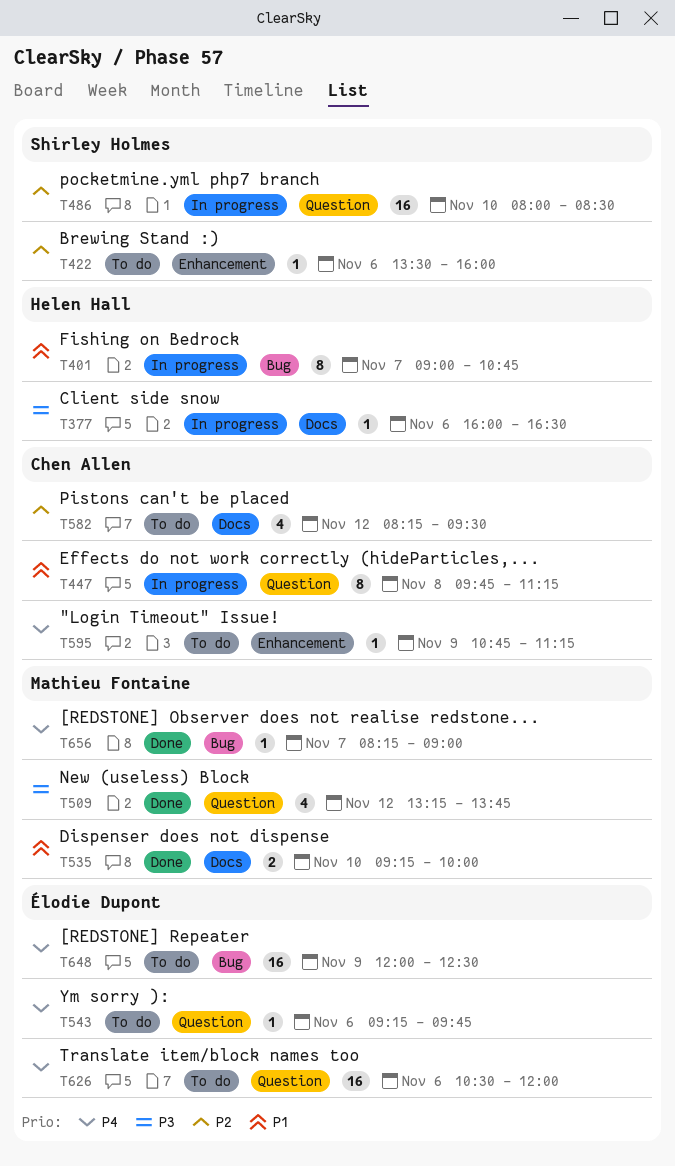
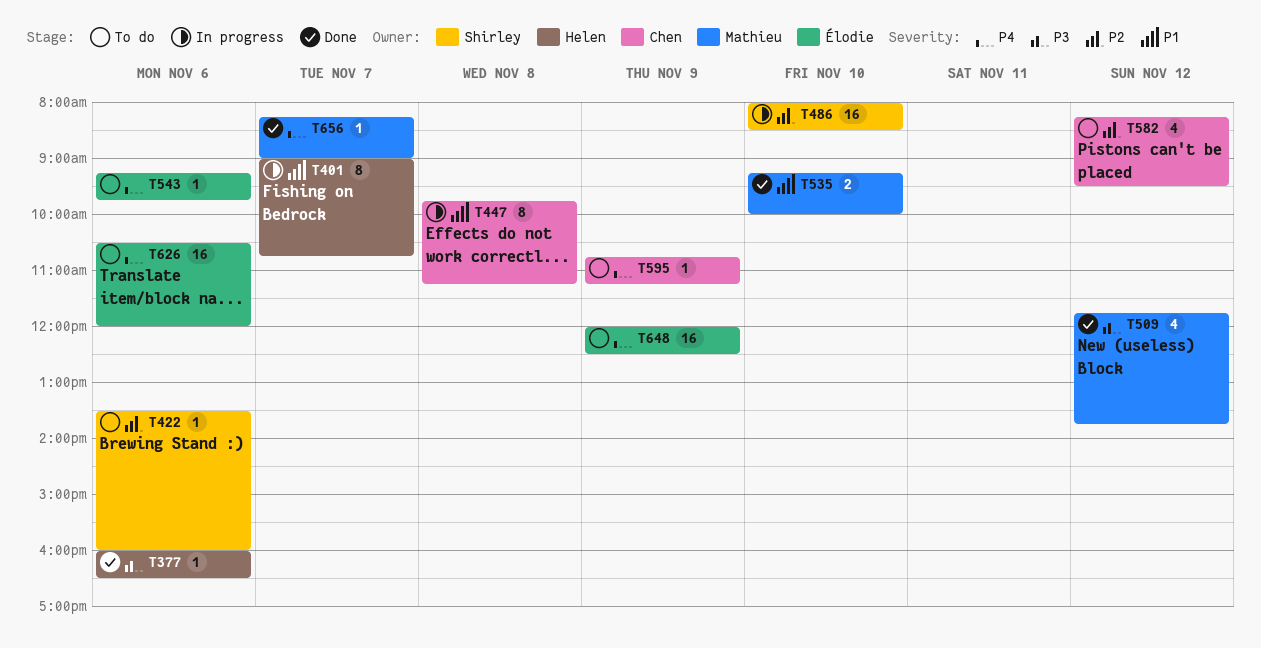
T377, status: In progress -> Done
T509, begins: 13:15 -> 11:45

